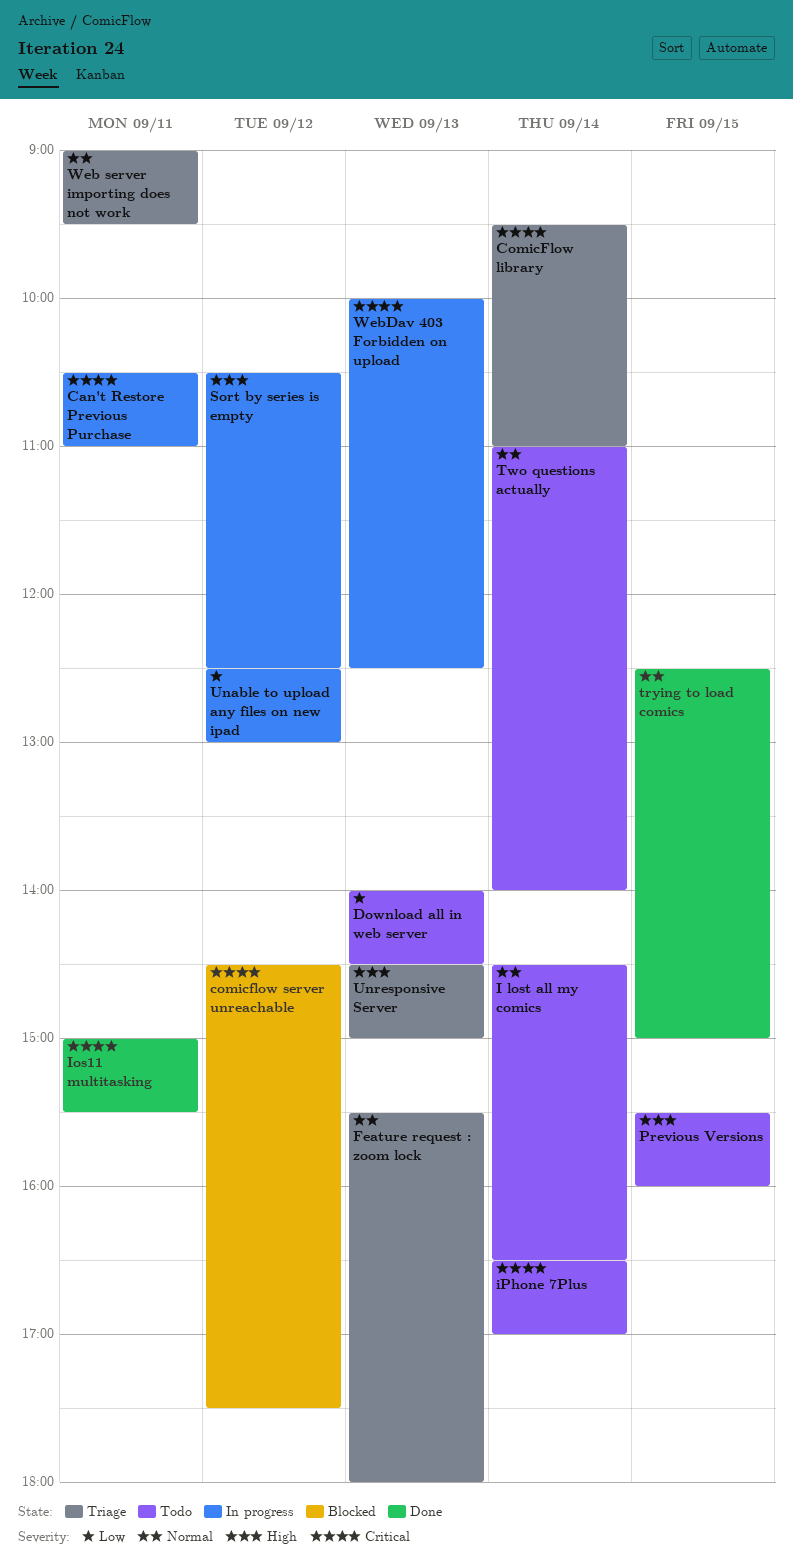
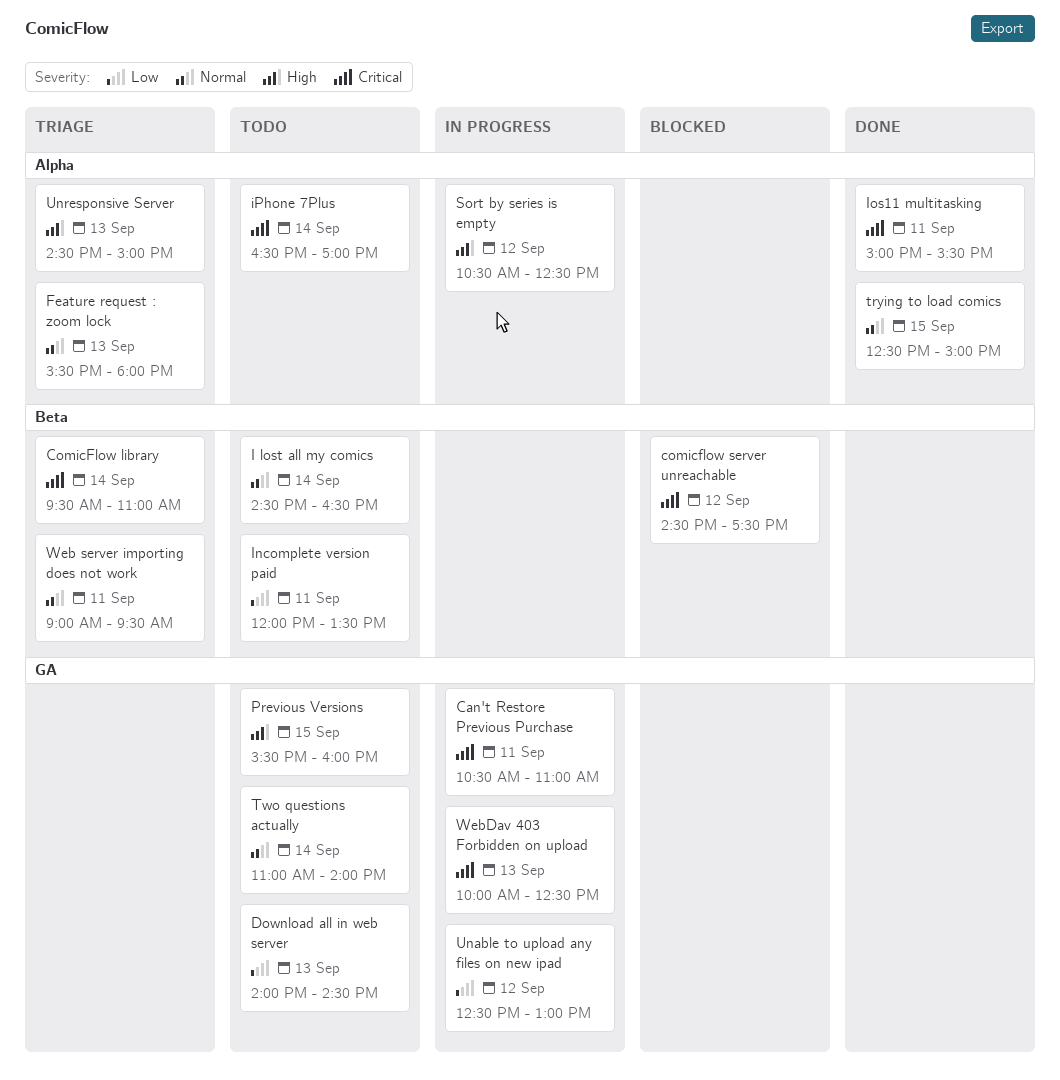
Incomplete version paid: none -> present

